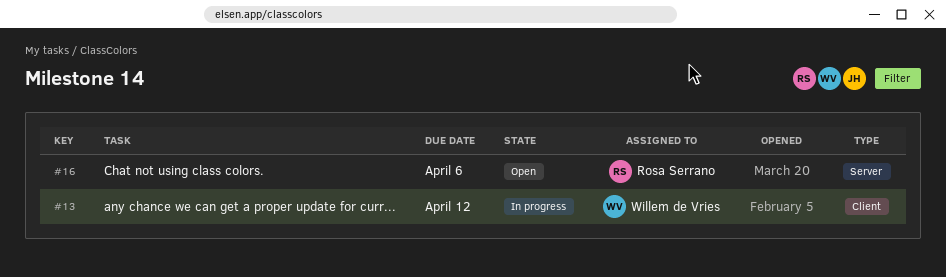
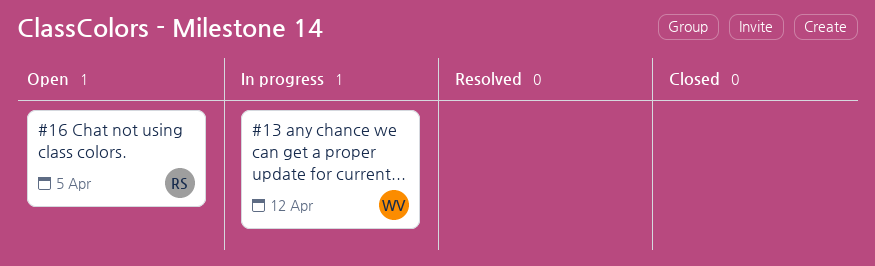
#16, due: Apr 6 -> Apr 5

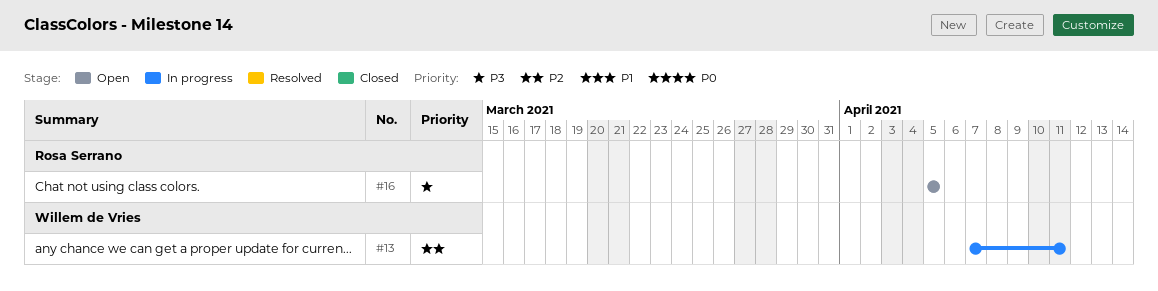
#13, due: Apr 12 -> Apr 11

